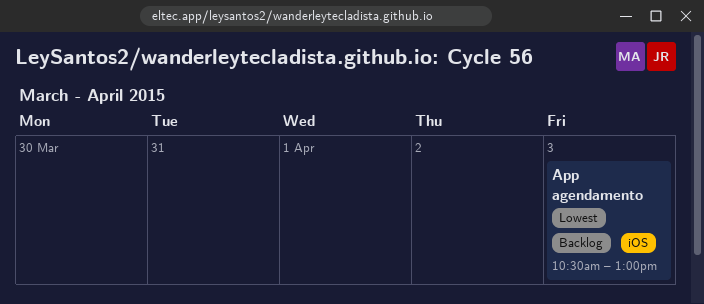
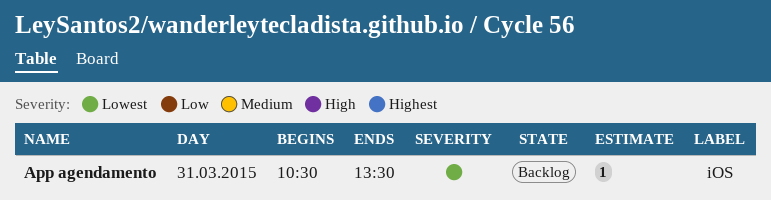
App agendamento, day: Apr 3 -> Mar 31
App agendamento, ends: 13:00 -> 13:30

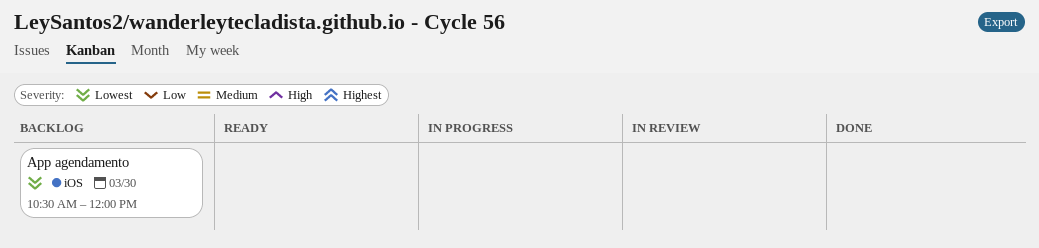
App agendamento, day: Mar 31 -> Mar 30
App agendamento, ends: 13:30 -> 12:00

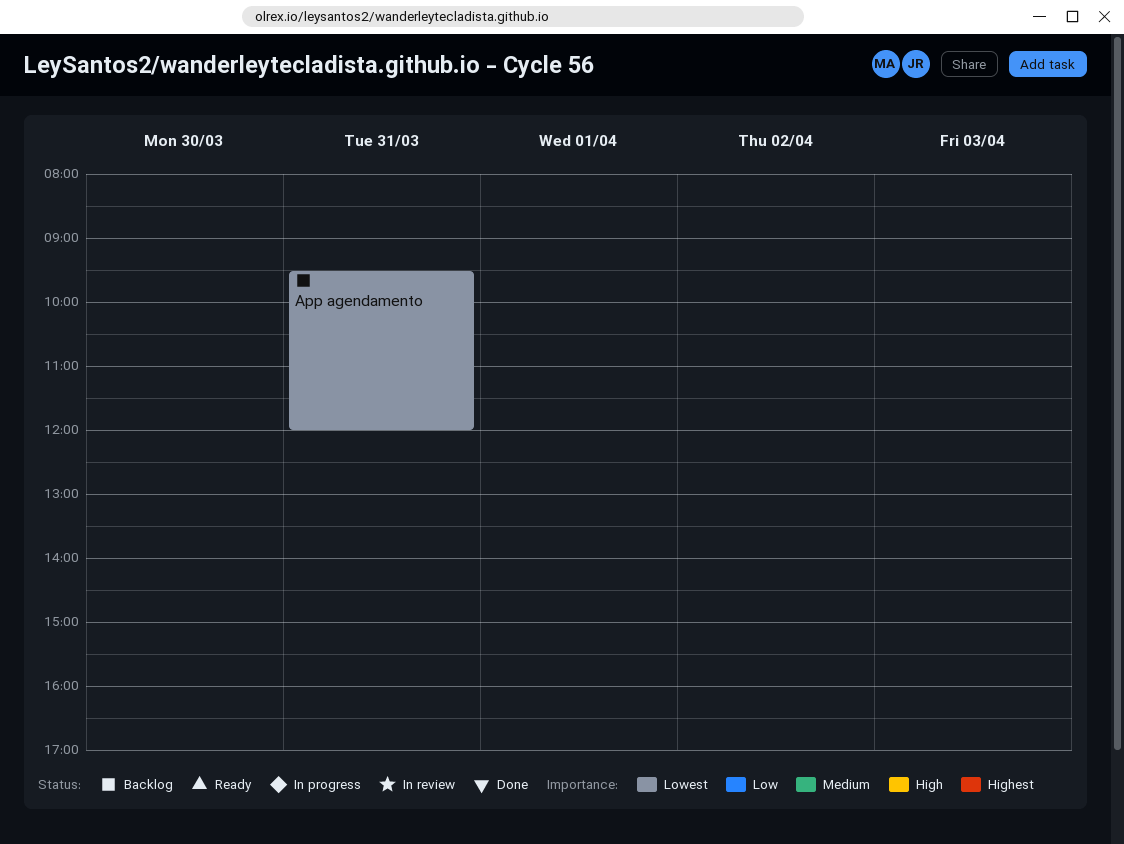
App agendamento, day: Mar 30 -> Mar 31
App agendamento, begins: 10:30 -> 09:30

